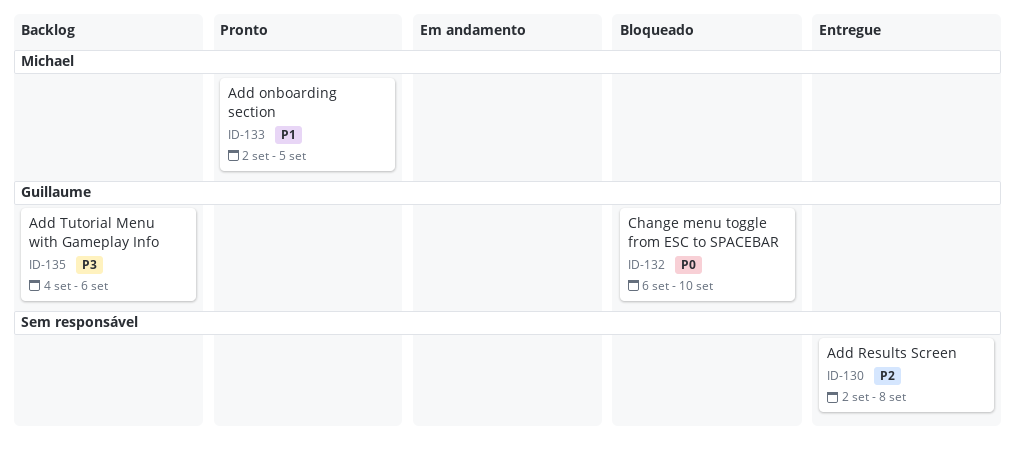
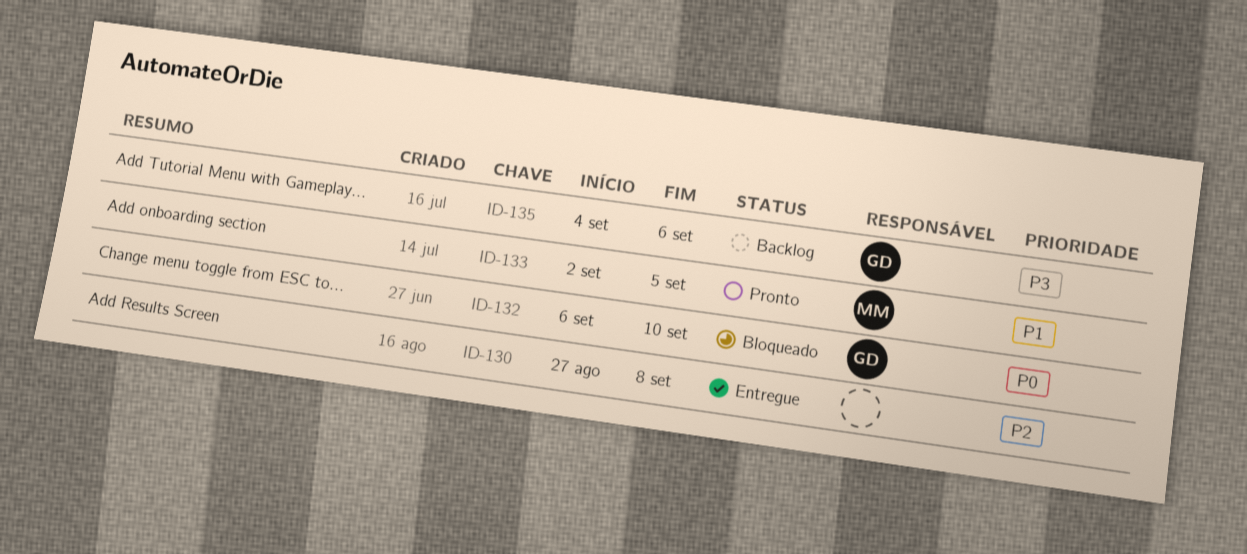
ID-130, start: Sep 2 -> Aug 27

